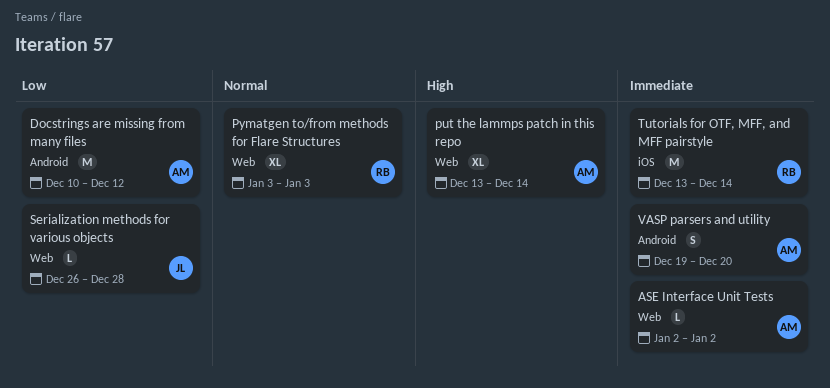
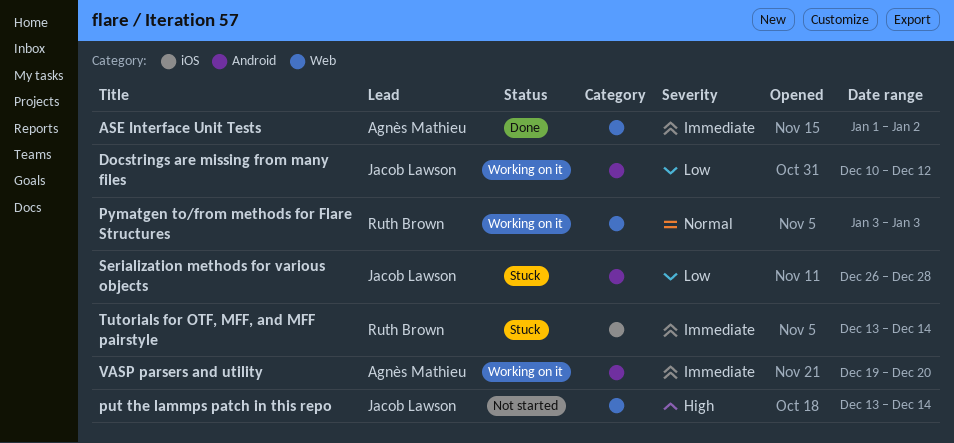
ASE Interface Unit Tests, start: Jan 2 -> Jan 1
Docstrings are missing from many files, owner: Agnès Mathieu -> Jacob Lawson
put the lammps patch in this repo, owner: Agnès Mathieu -> Jacob Lawson
Serialization methods for various objects, label: Web -> Android

